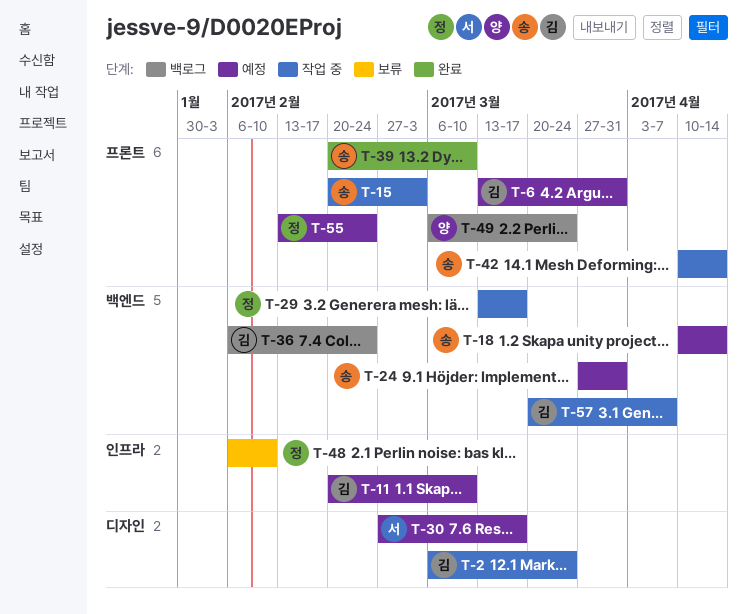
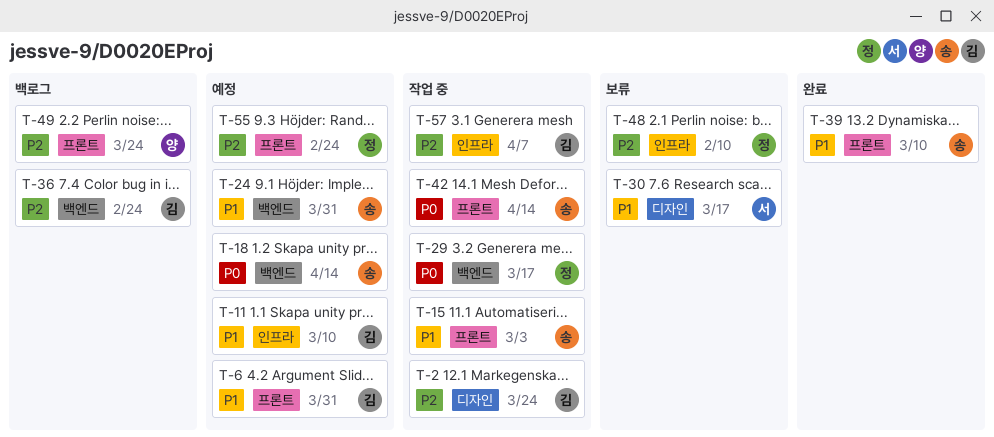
T-30, status: 예정 -> 보류
T-57, label: 백엔드 -> 인프라

